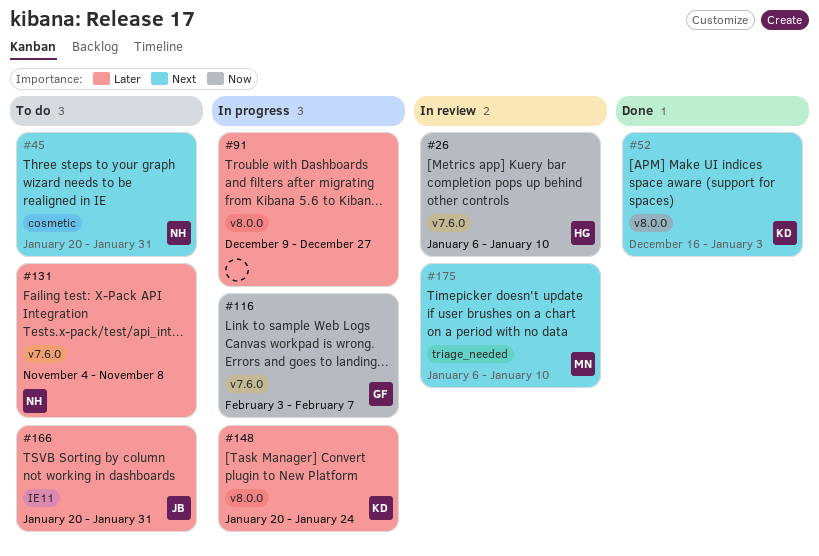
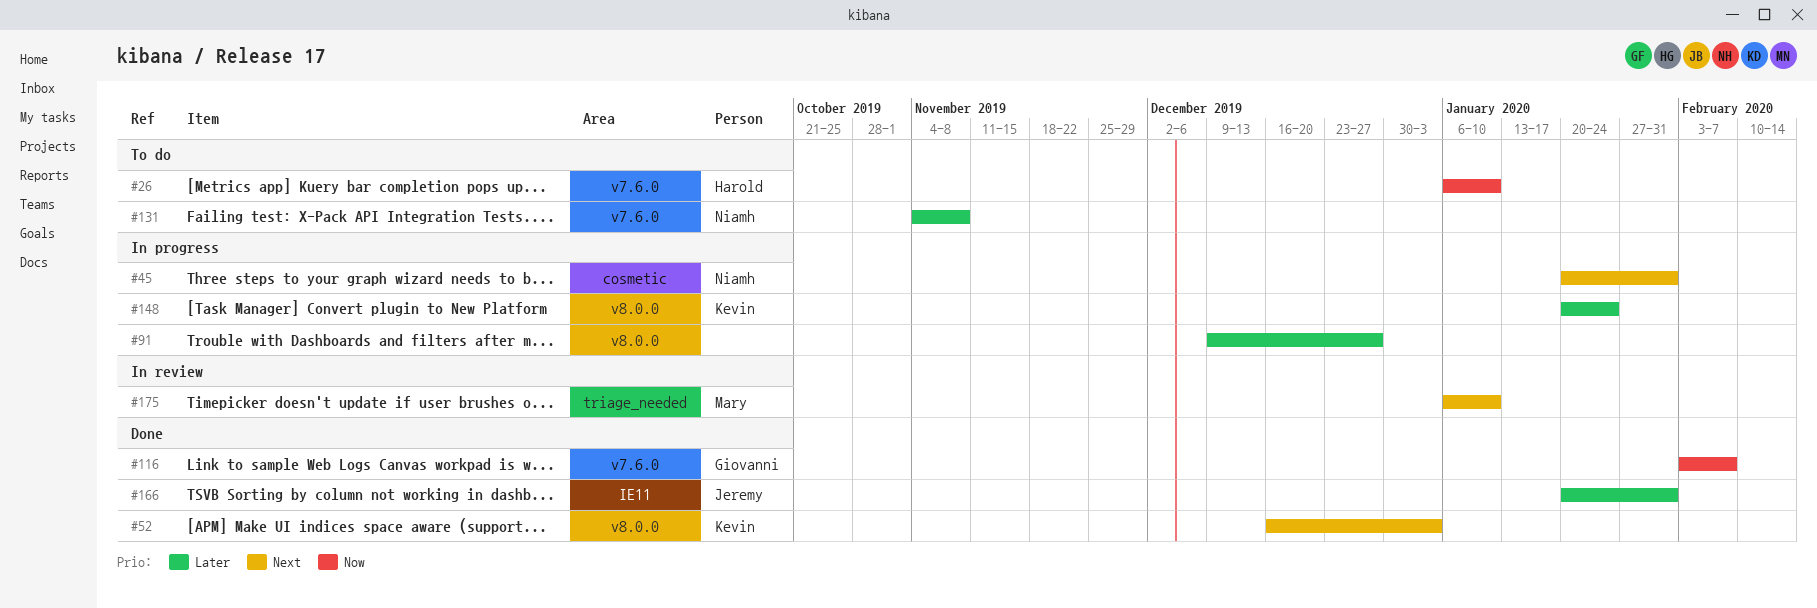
#26, status: In review -> To do
#45, status: To do -> In progress
#116, status: In progress -> Done
#166, status: To do -> Done

